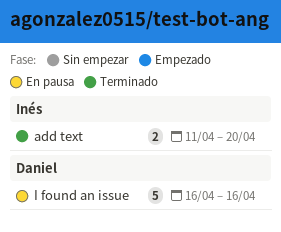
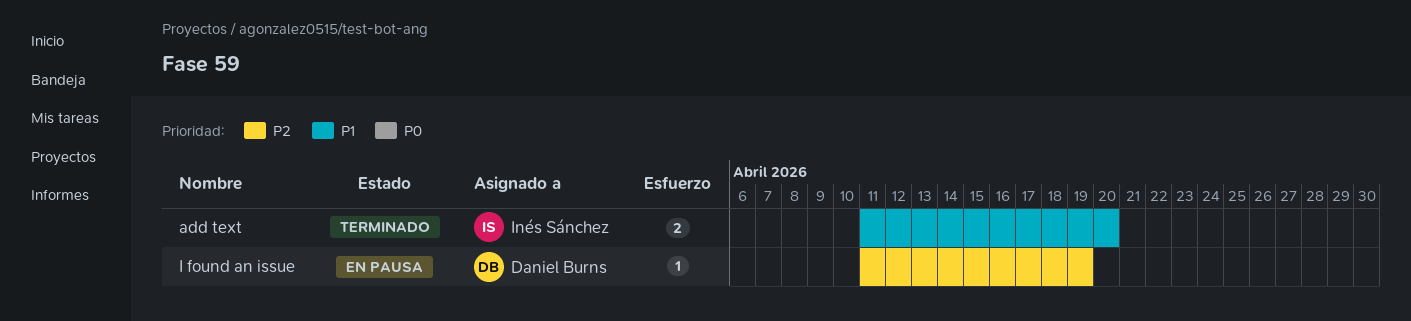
I found an issue, estimate: 5 -> 1
I found an issue, start: Apr 16 -> Apr 11
I found an issue, due: Apr 16 -> Apr 19

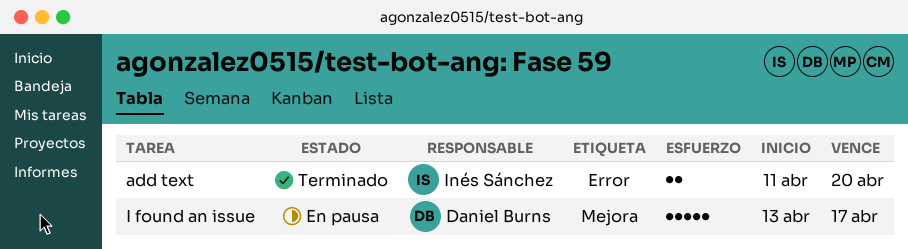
I found an issue, estimate: 1 -> 5
I found an issue, start: Apr 11 -> Apr 13
I found an issue, due: Apr 19 -> Apr 17

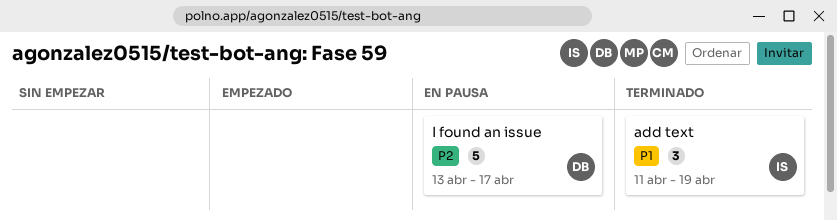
add text, estimate: 2 -> 3
add text, due: Apr 20 -> Apr 19

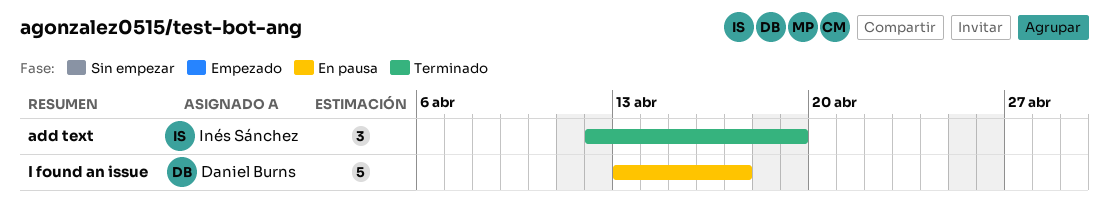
add text, start: Apr 11 -> Apr 12

